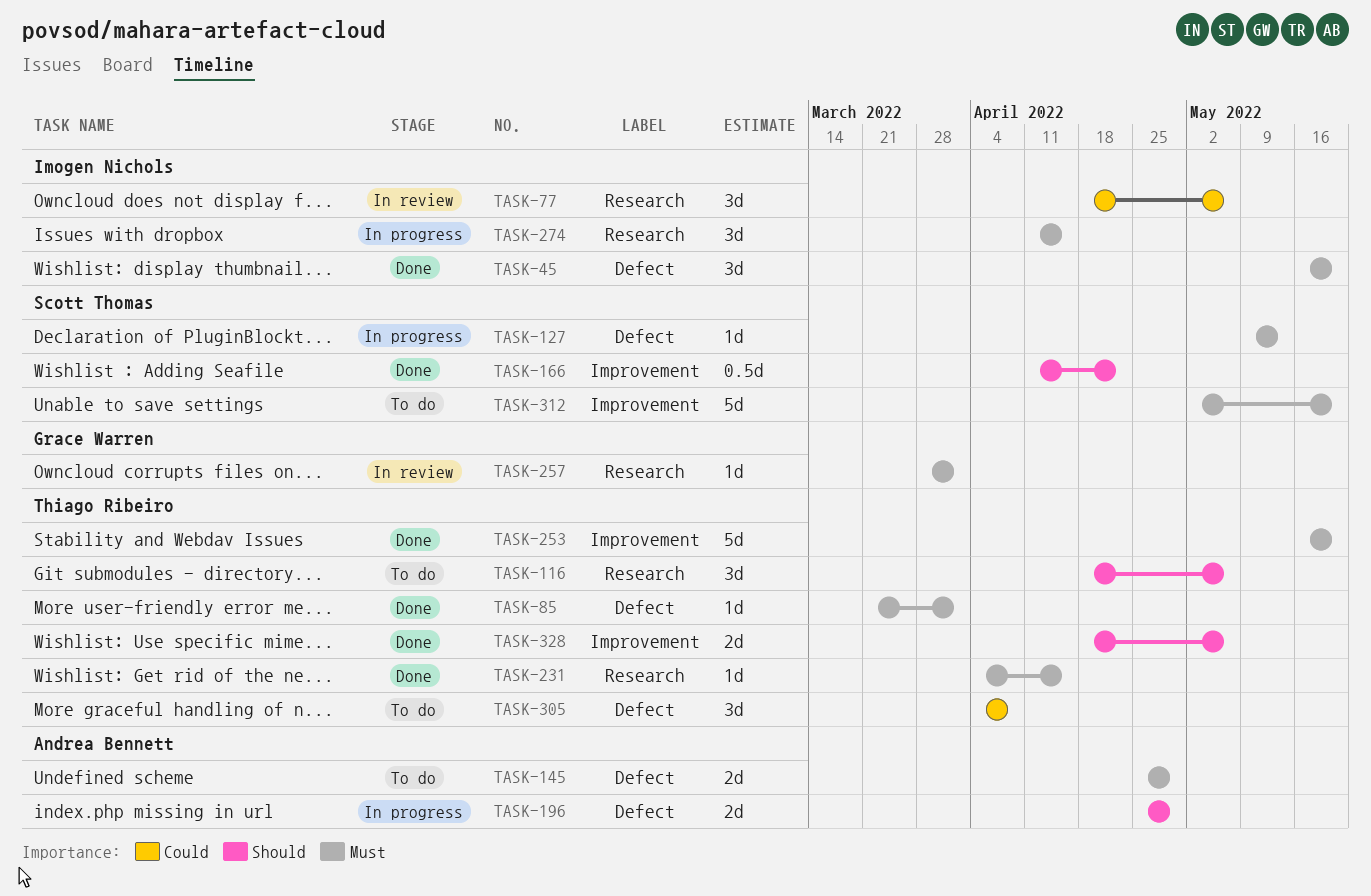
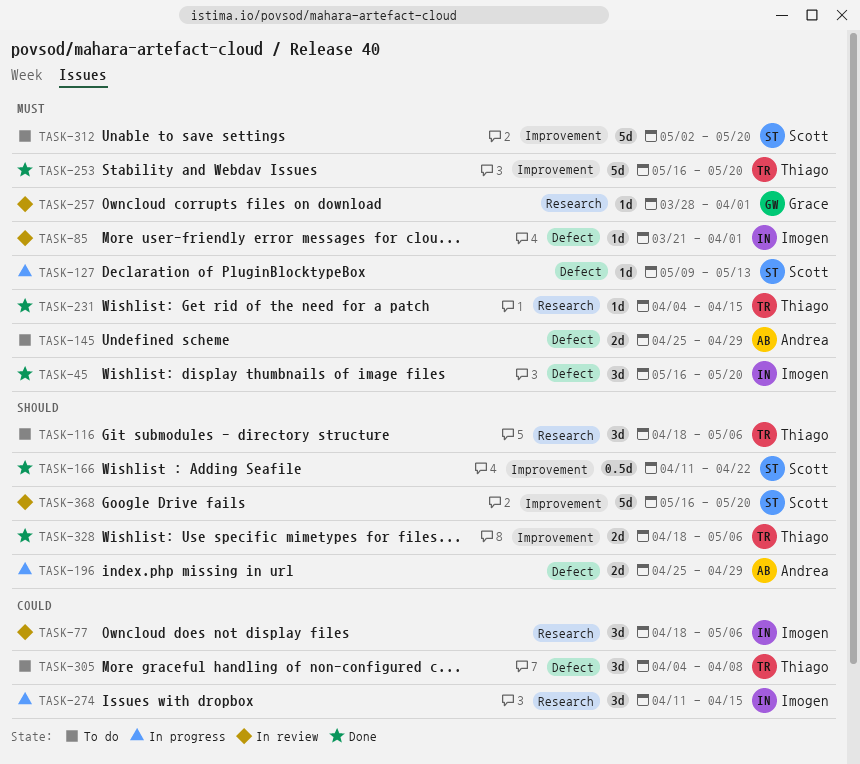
TASK-85, status: Done -> In review
TASK-85, owner: Thiago Ribeiro -> Imogen Nichols
TASK-274, priority: Must -> Could
TASK-368: none -> present

